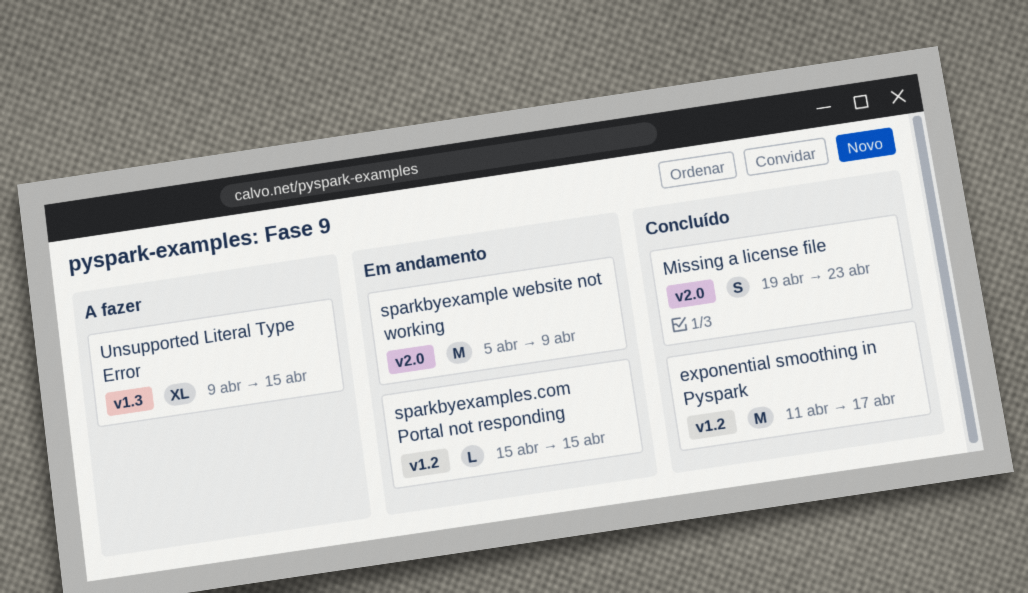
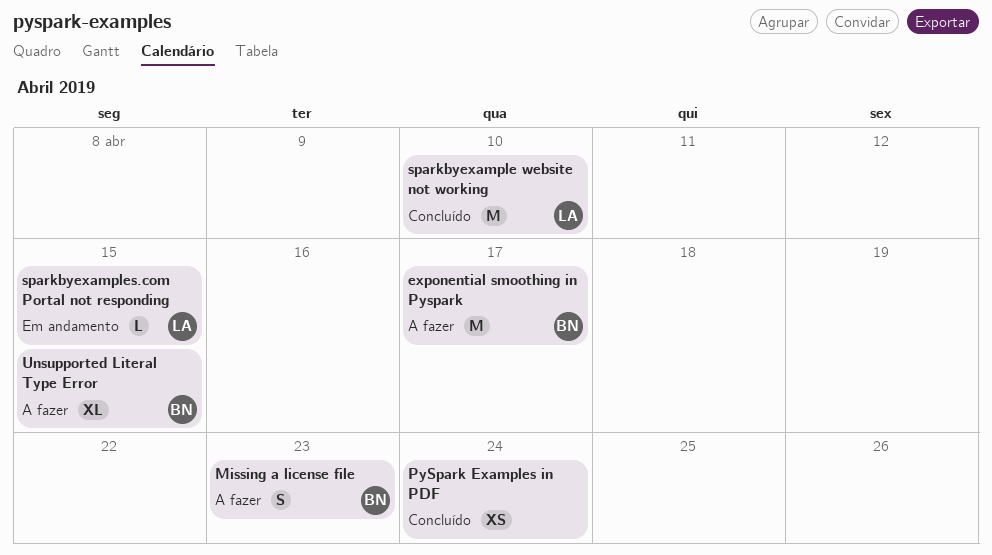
exponential smoothing in Pyspark, status: Concluído -> A fazer
Missing a license file, status: Concluído -> A fazer
PySpark Examples in PDF: none -> present
sparkbyexample website not working, status: Em andamento -> Concluído
sparkbyexample website not working, due: Apr 9 -> Apr 10

